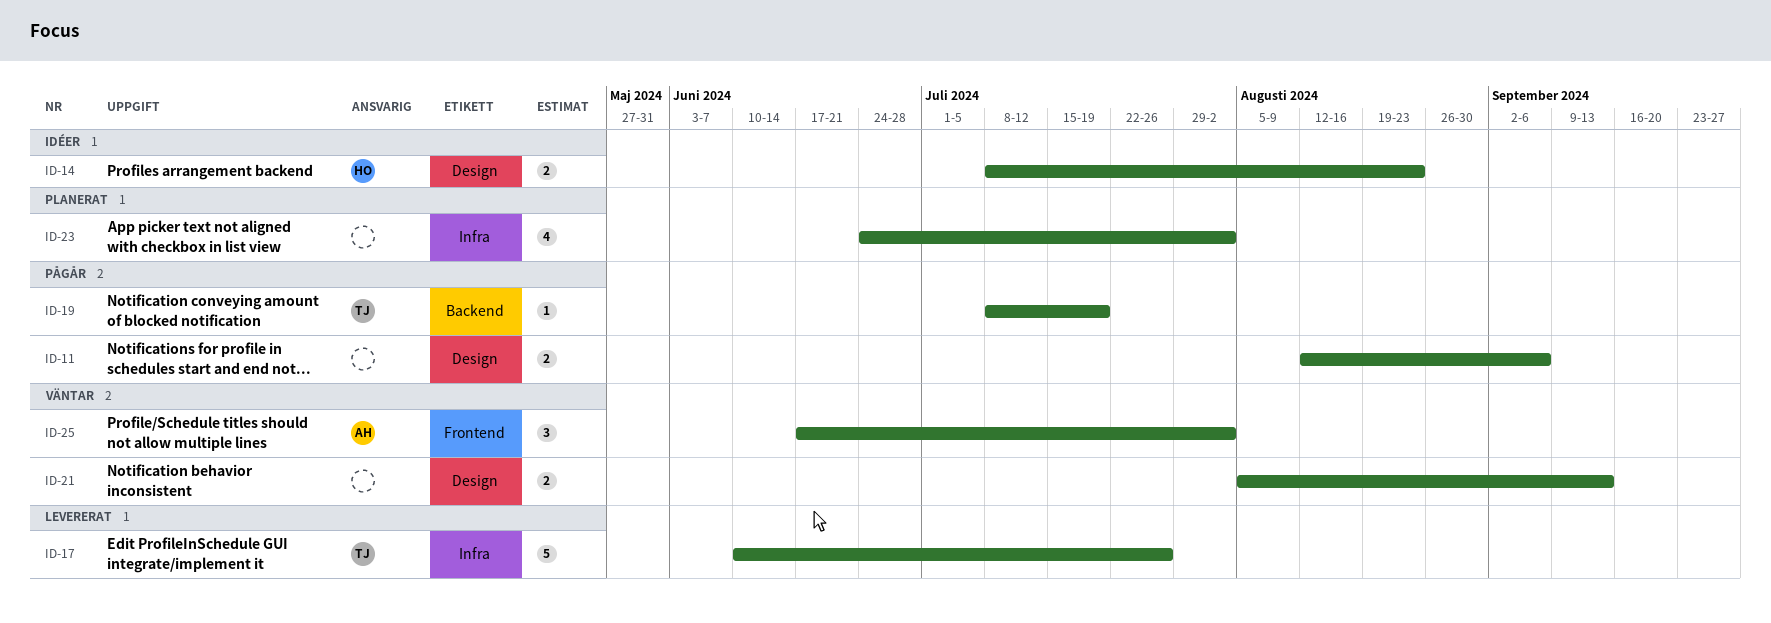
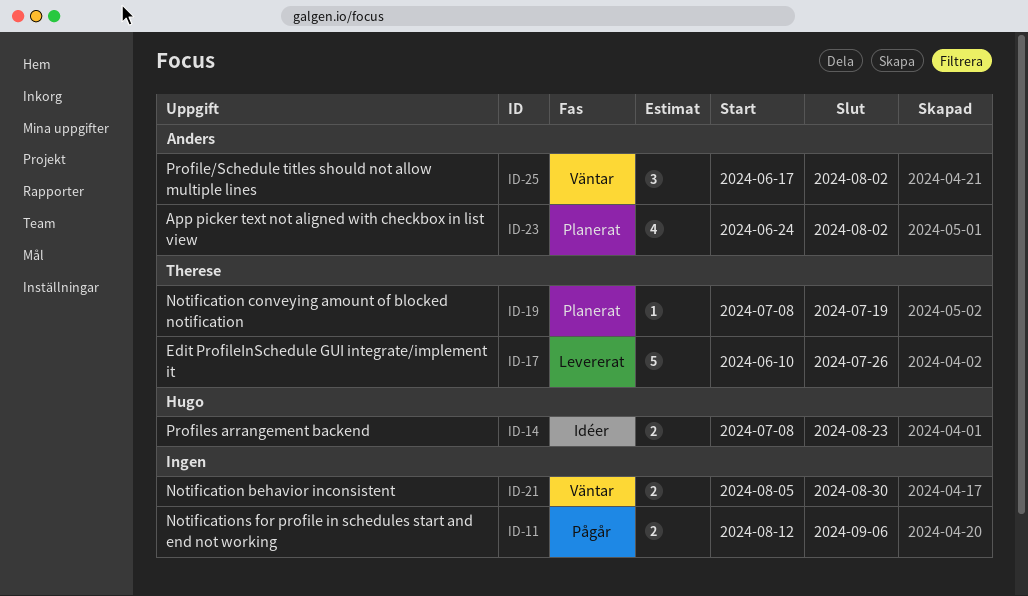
ID-19, status: Pågår -> Planerat
ID-21, due: Sep 13 -> Aug 30
ID-23, owner: none -> Anders

